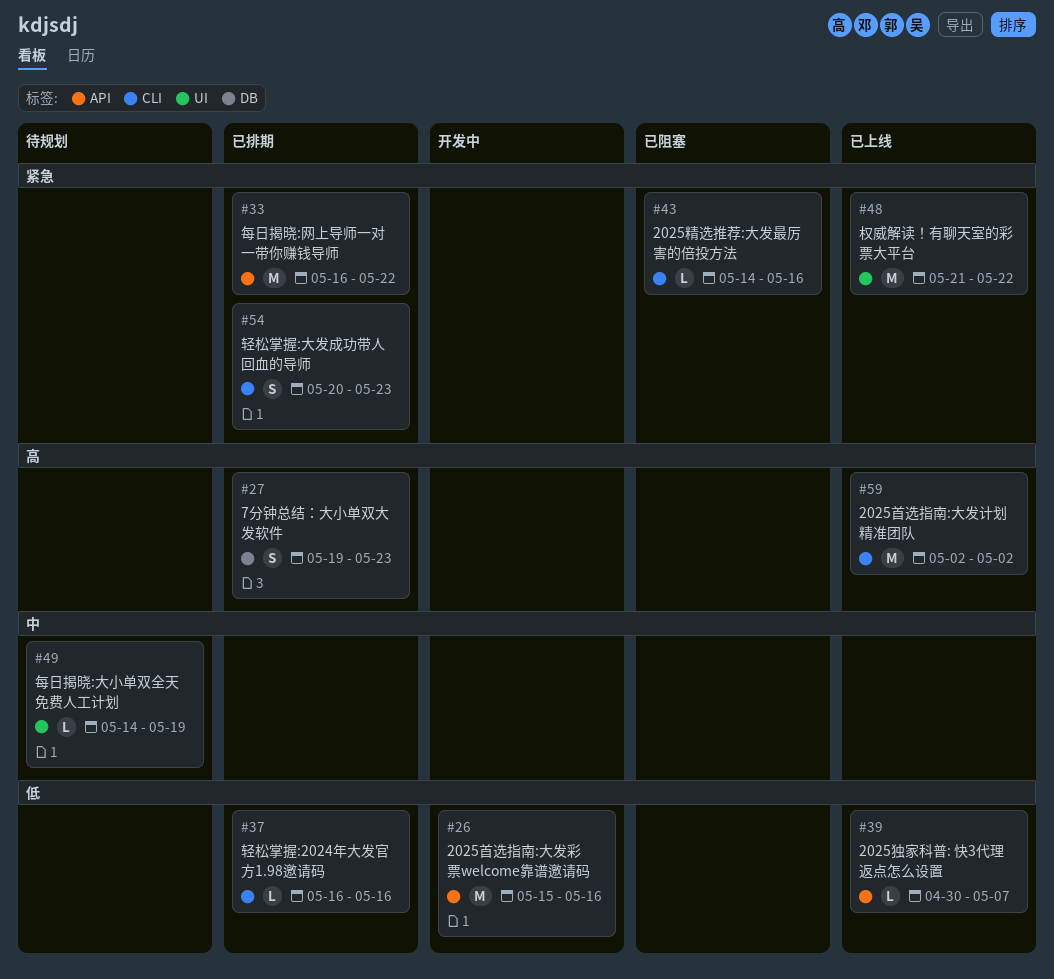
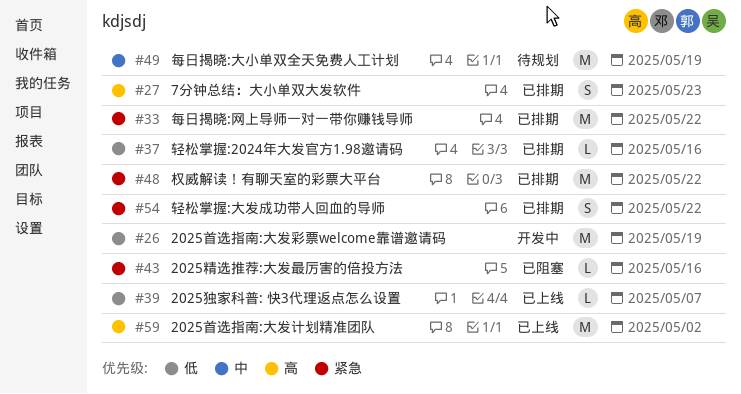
#26, due: May 16 -> May 19
#48, status: 已上线 -> 已排期
#49, estimate: L -> M
#54, due: May 23 -> May 22

